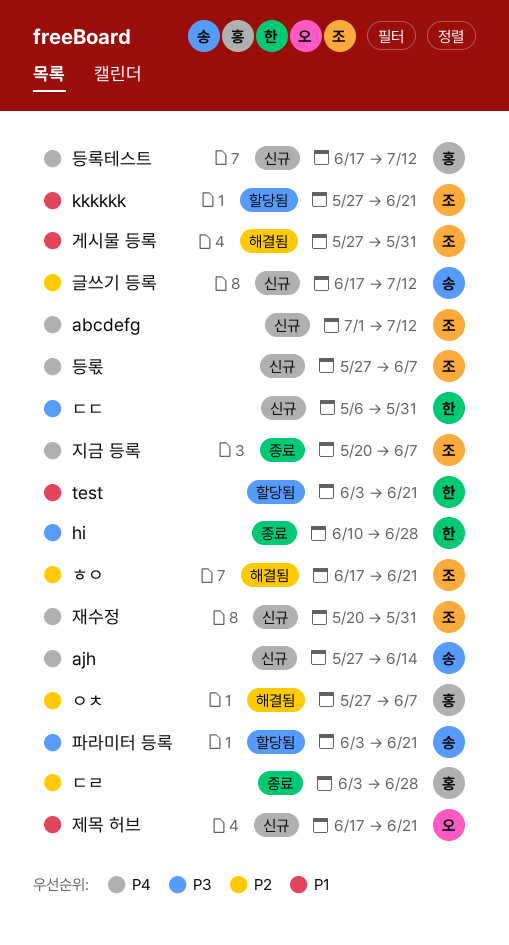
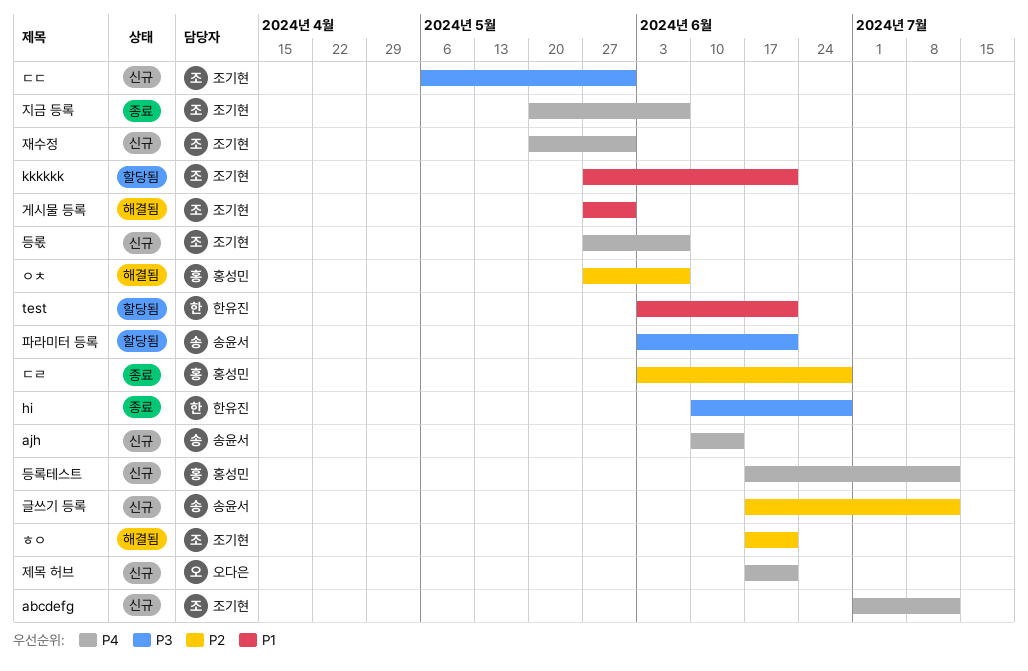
ajh, start: May 27 -> Jun 10
ㄷㄷ, owner: 한유진 -> 조기현
제목 허브, priority: P1 -> P4

